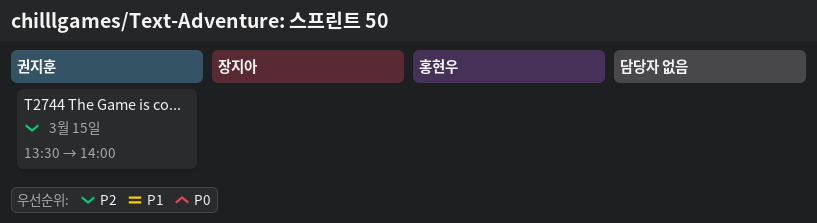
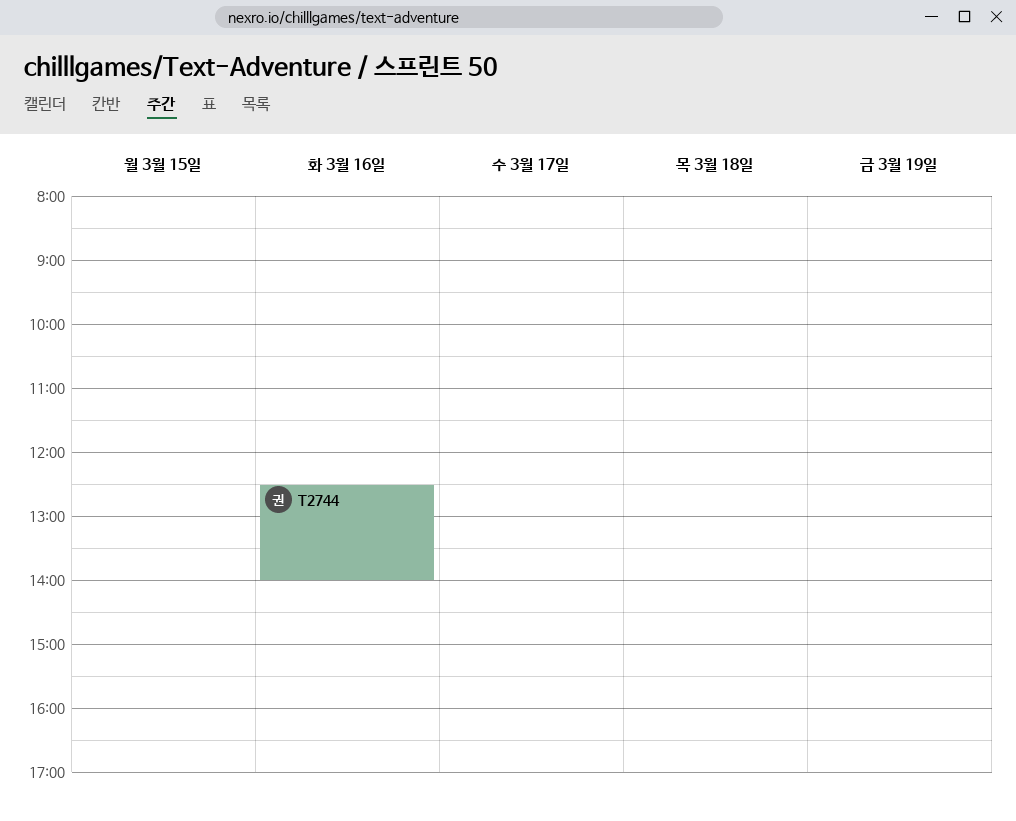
T2744, day: Mar 15 -> Mar 16
T2744, begins: 13:30 -> 12:30

